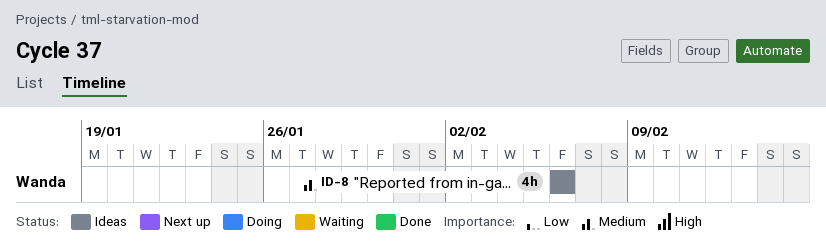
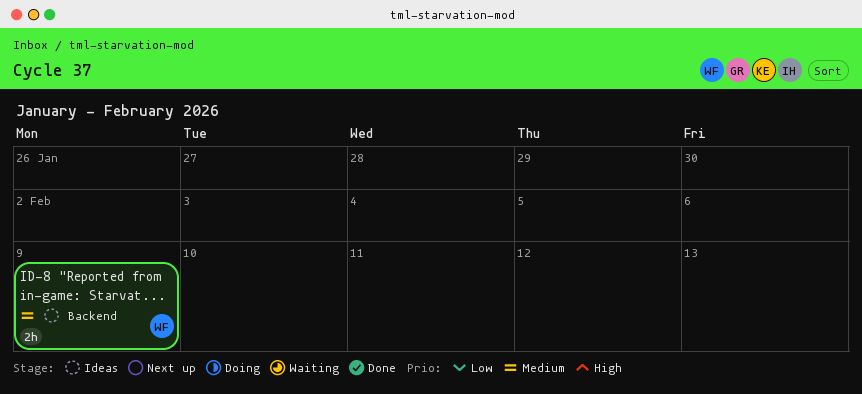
ID-8, estimate: 4h -> 2h
ID-8, due: Feb 6 -> Feb 9

